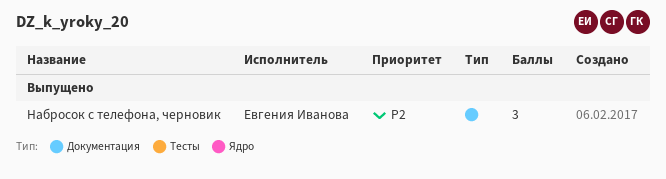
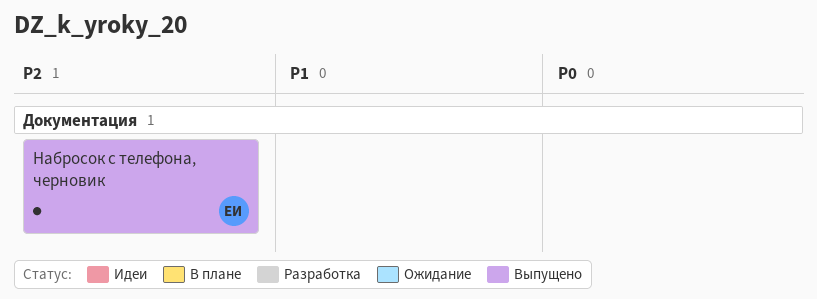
Набросок с телефона, черновик, estimate: 3 -> 1

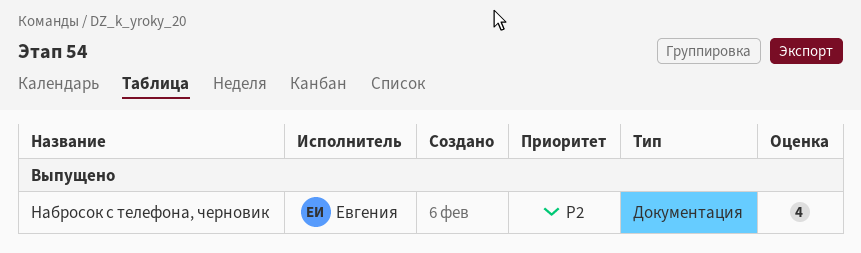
Набросок с телефона, черновик, estimate: 1 -> 4

